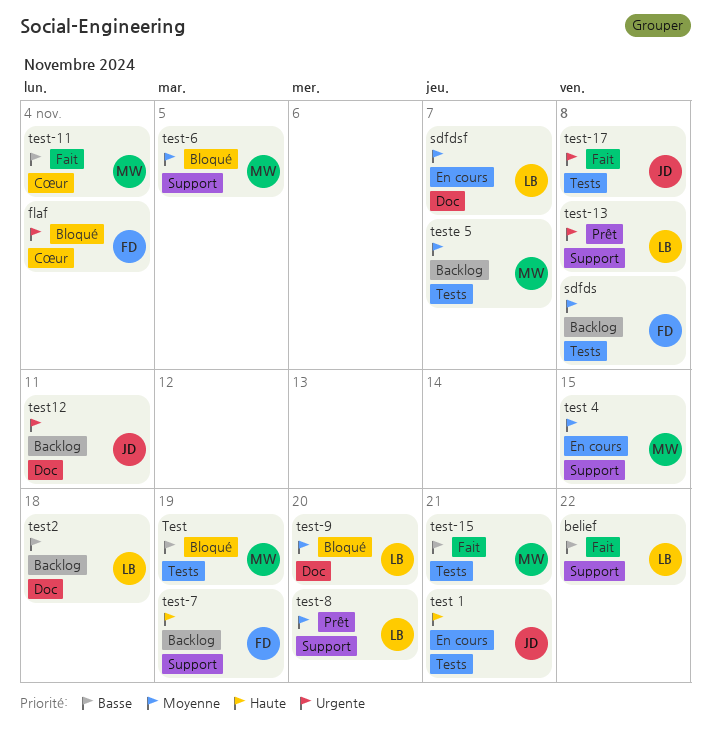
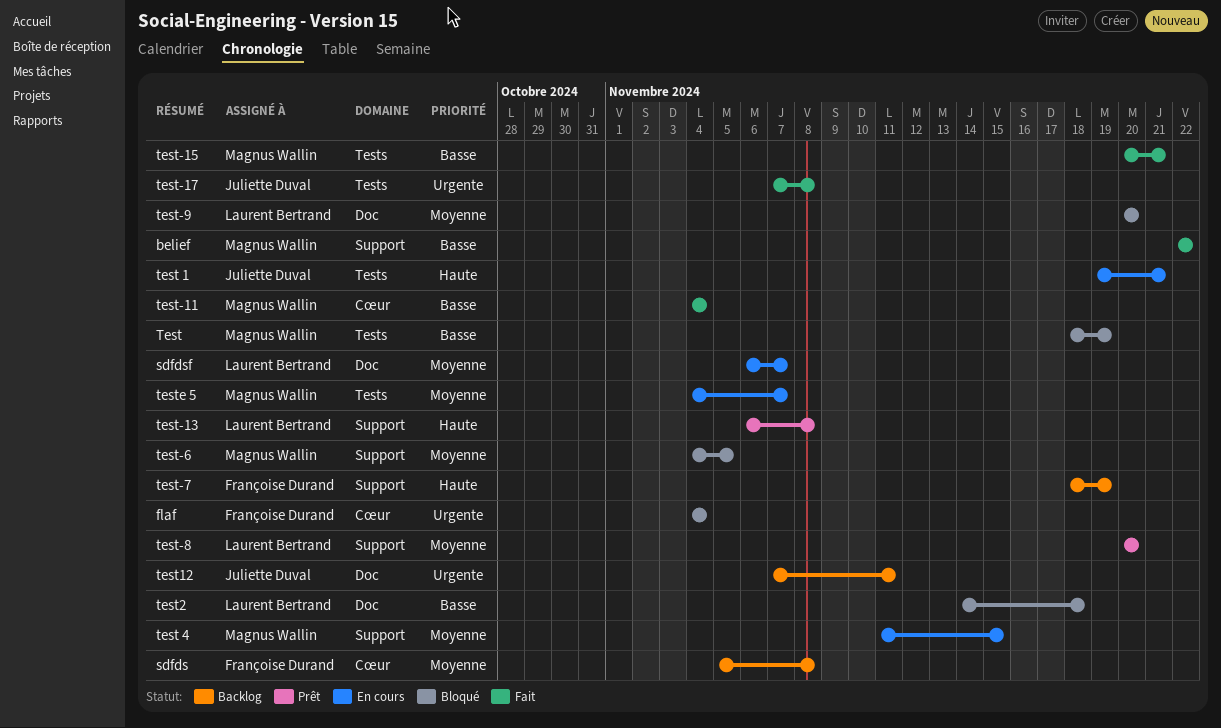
belief, owner: Laurent Bertrand -> Magnus Wallin
sdfds, label: Tests -> Cœur
test-13, priority: Urgente -> Haute
test2, status: Backlog -> Bloqué
teste 5, status: Backlog -> En cours

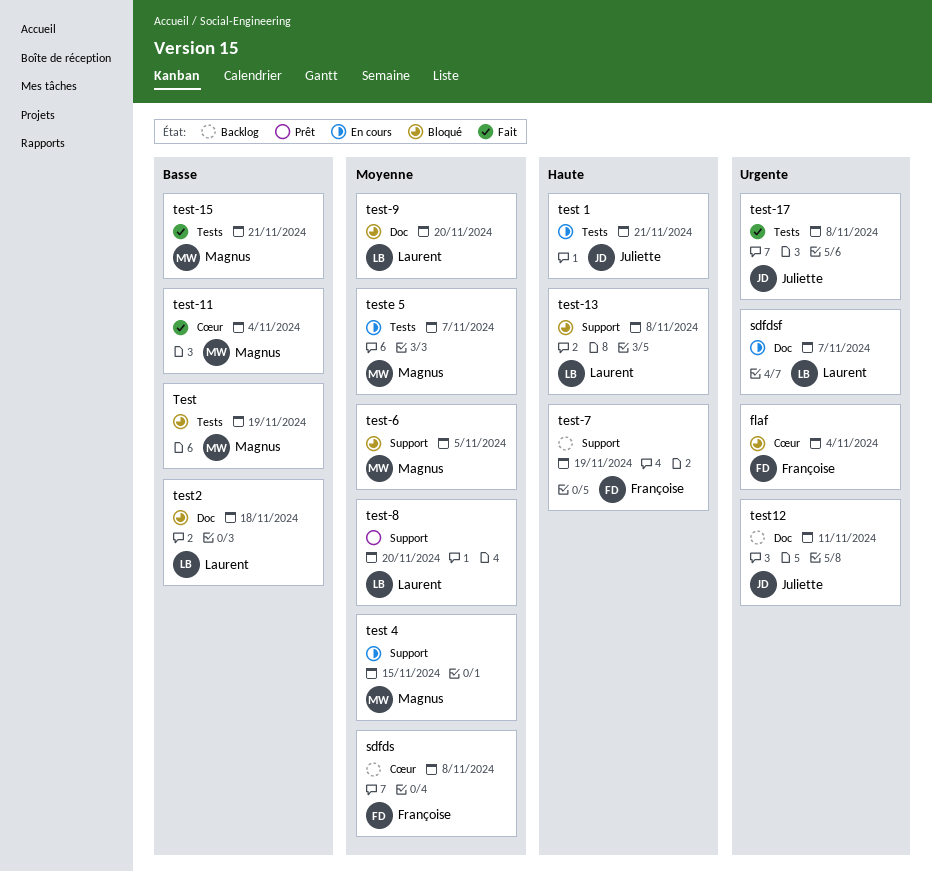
belief: present -> none
sdfdsf, priority: Moyenne -> Urgente
test-13, status: Prêt -> Bloqué

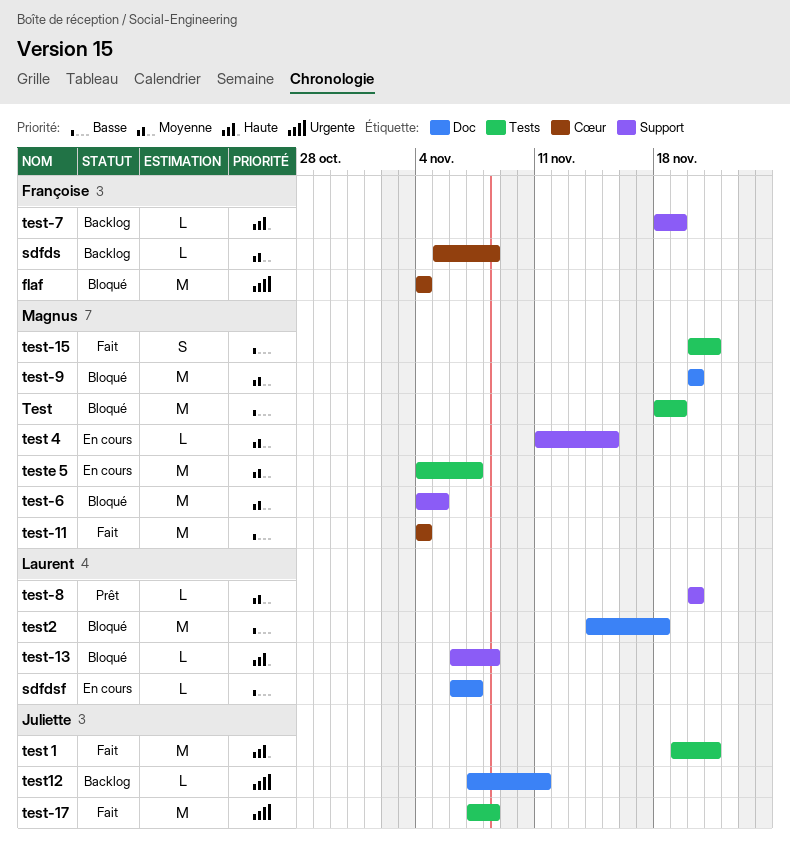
sdfdsf, priority: Urgente -> Basse
test 1, status: En cours -> Fait
test-9, owner: Laurent -> Magnus

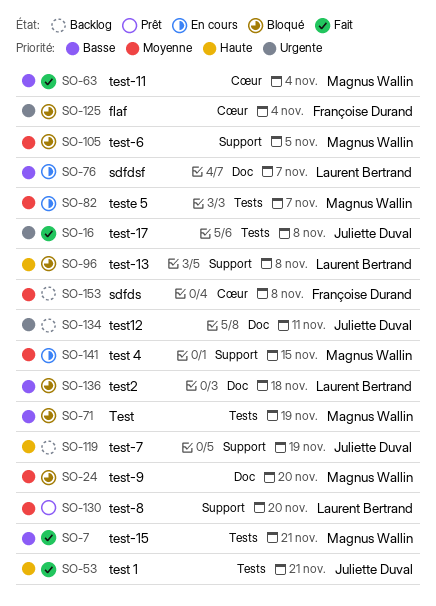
test-7, owner: Françoise Durand -> Juliette Duval

